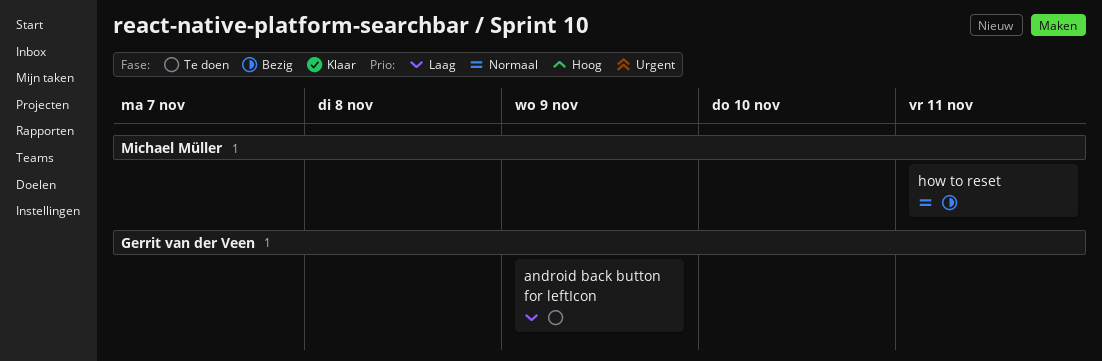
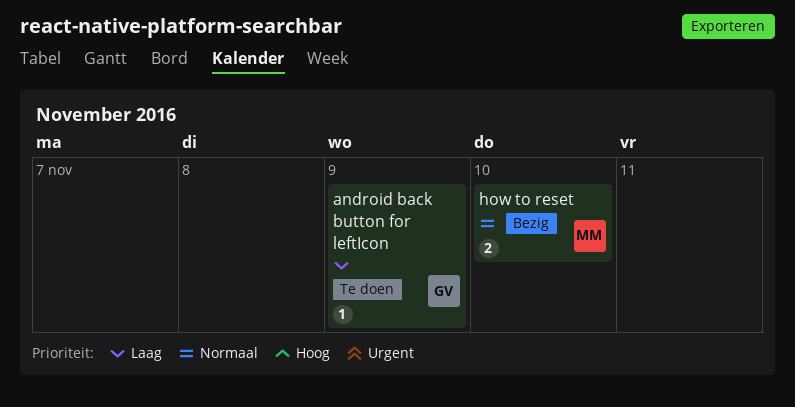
how to reset, due: Nov 11 -> Nov 10

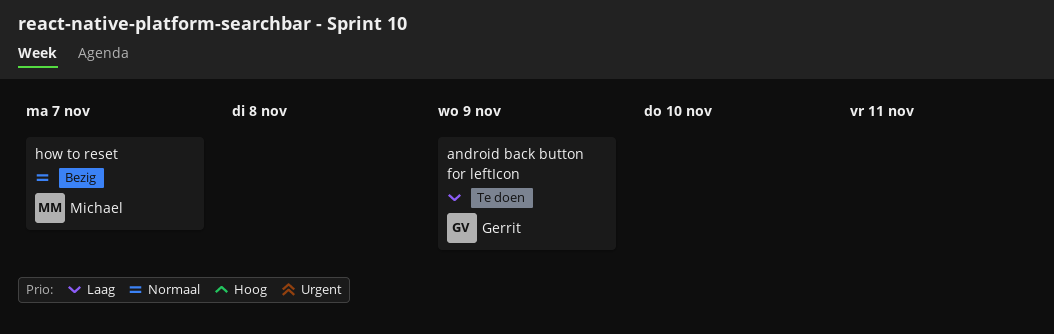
how to reset, due: Nov 10 -> Nov 7

